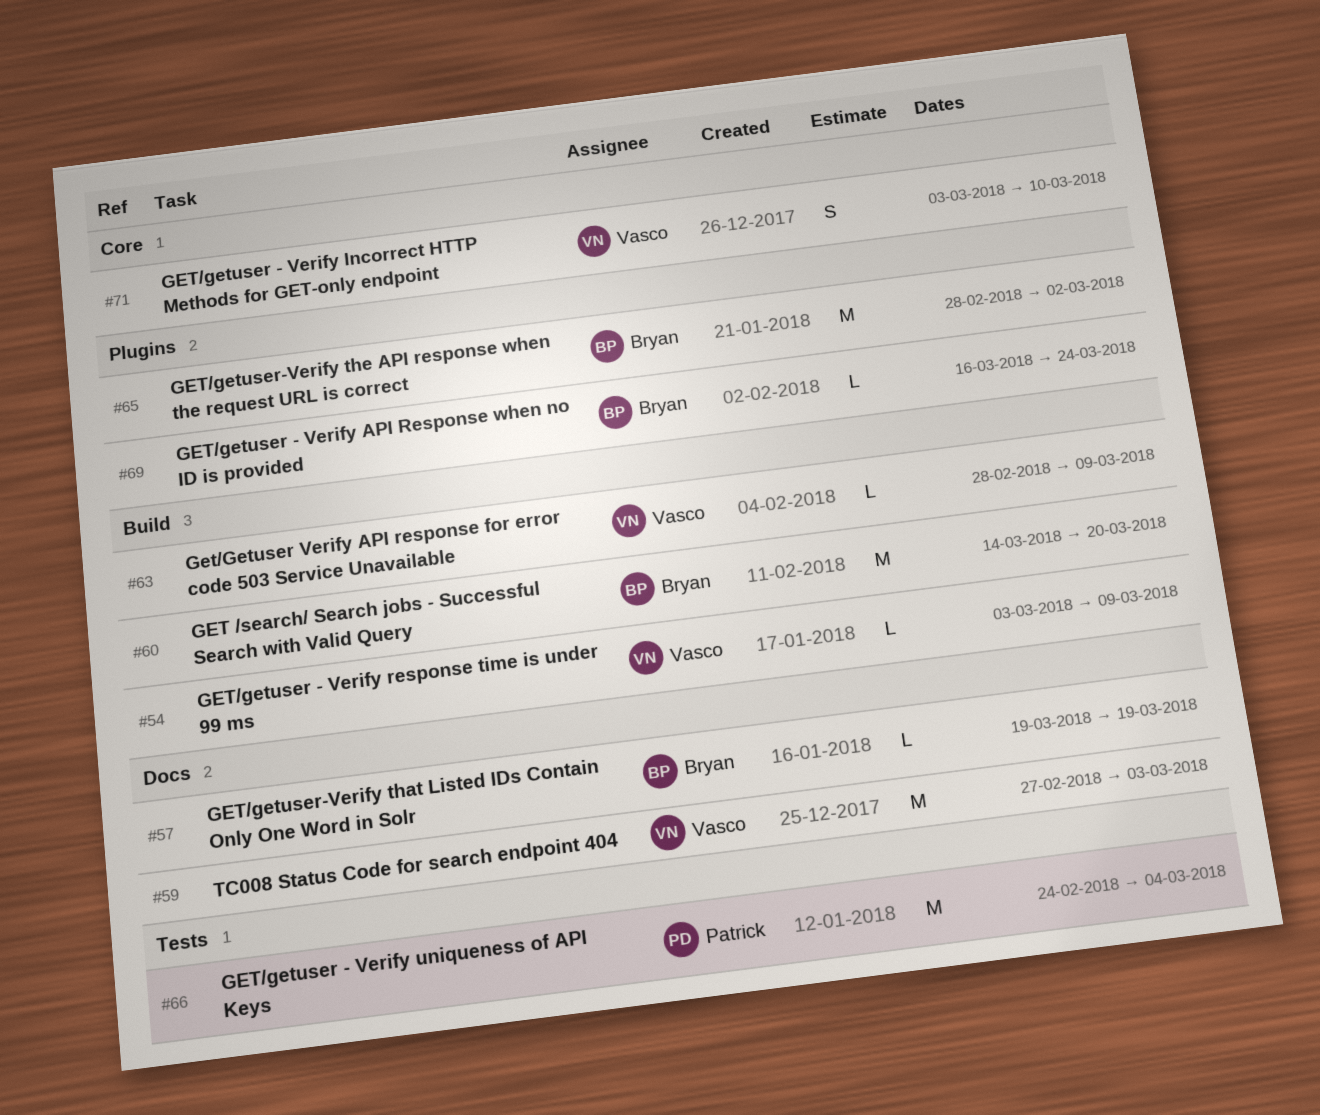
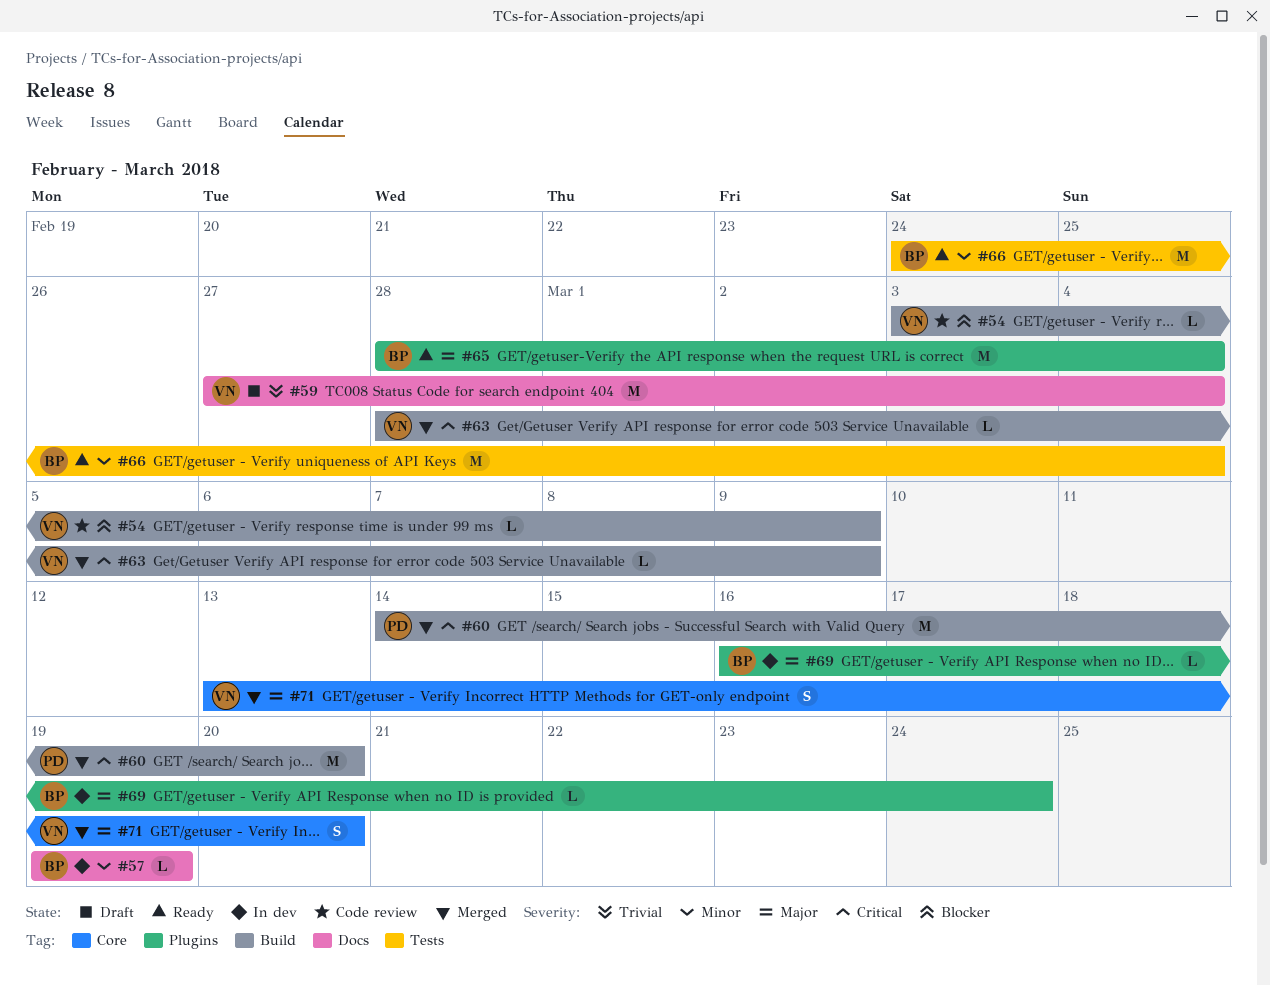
#59, due: Mar 3 -> Mar 4
#60, owner: Bryan -> Patrick
#65, due: Mar 2 -> Mar 4
#66, owner: Patrick -> Bryan
#71, start: Mar 3 -> Mar 13
#71, due: Mar 10 -> Mar 20

